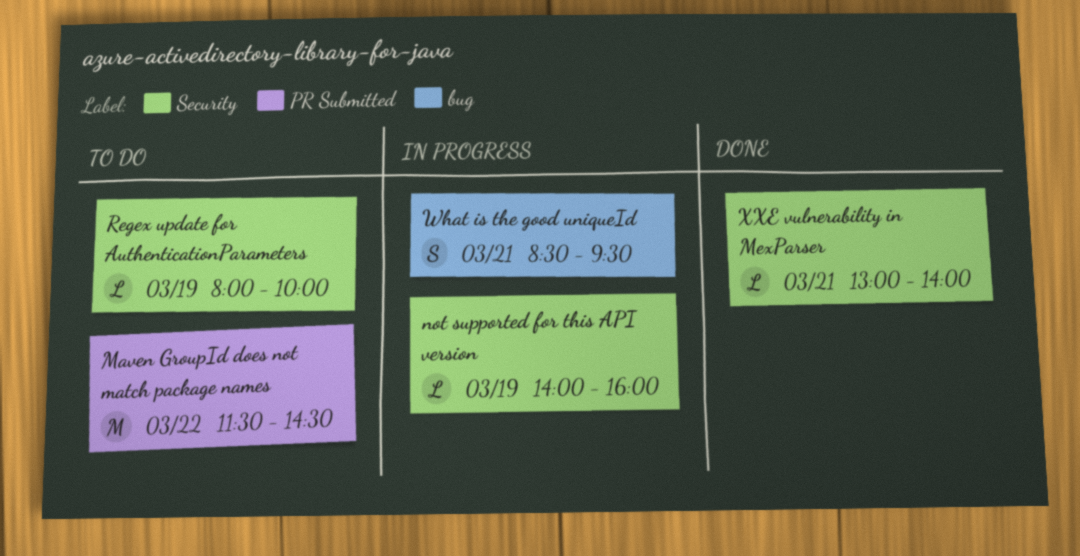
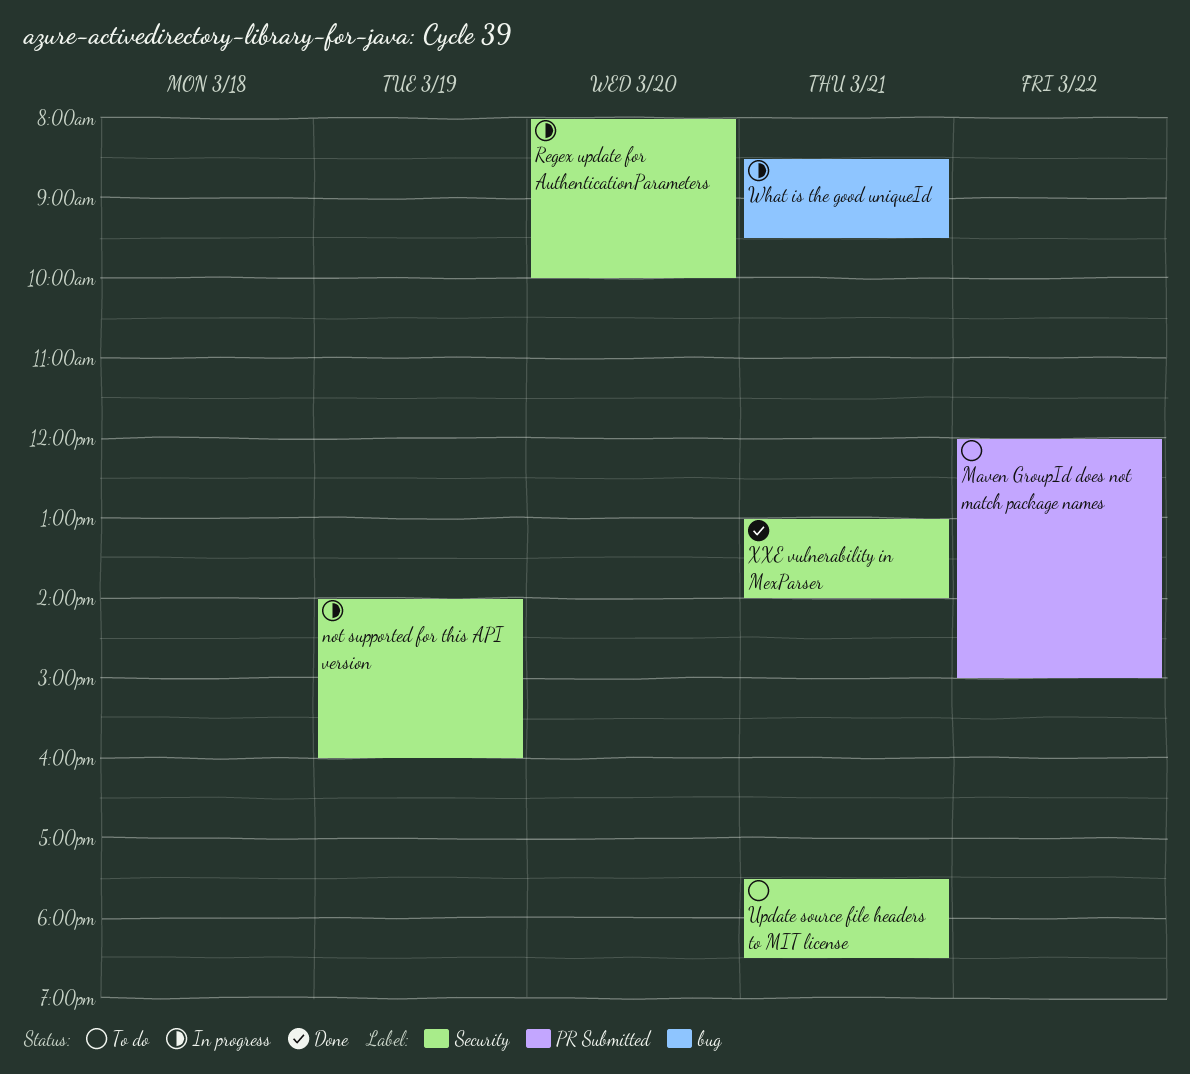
Maven GroupId does not match package names, begins: 11:30 -> 12:00
Maven GroupId does not match package names, ends: 14:30 -> 15:00
Regex update for AuthenticationParameters, status: To do -> In progress
Regex update for AuthenticationParameters, day: Mar 19 -> Mar 20
Update source file headers to MIT license: none -> present

